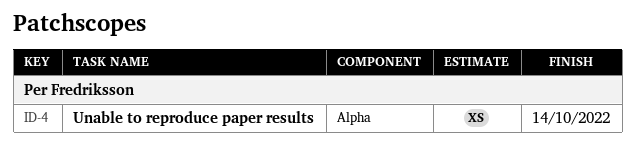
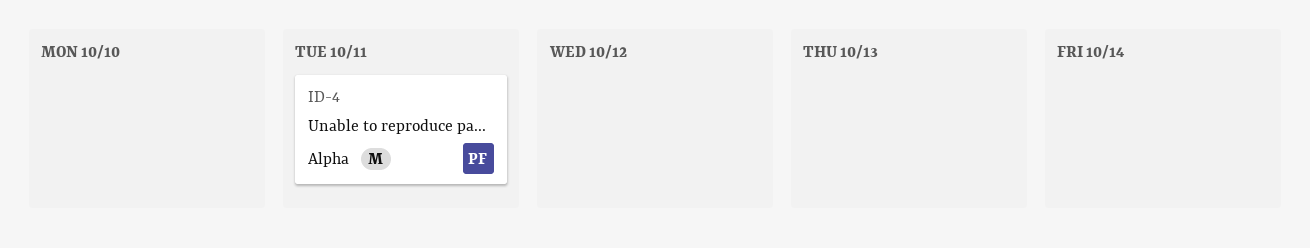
ID-4, estimate: XS -> M
ID-4, due: Oct 14 -> Oct 11

